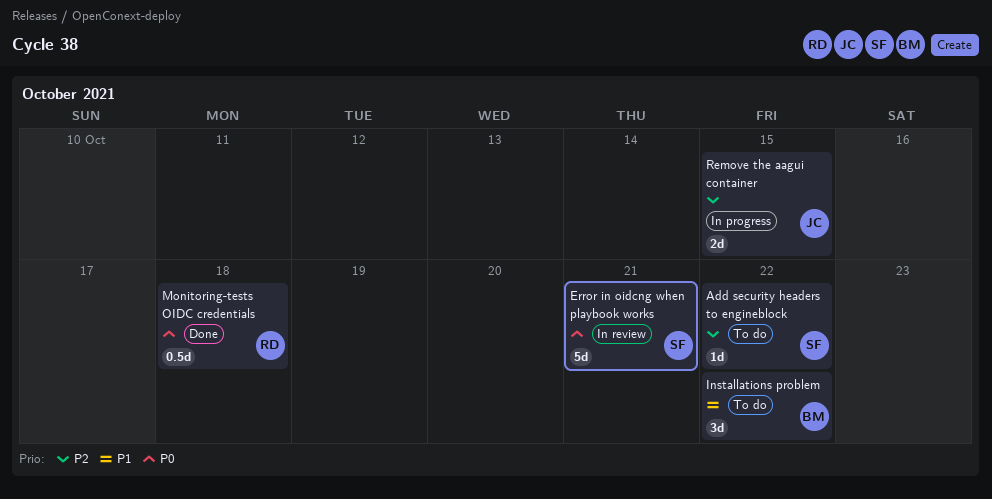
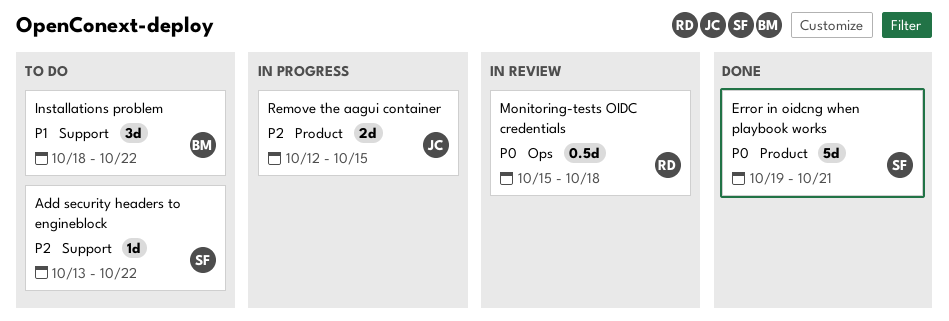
Error in oidcng when playbook works, status: In review -> Done
Monitoring-tests OIDC credentials, status: Done -> In review

